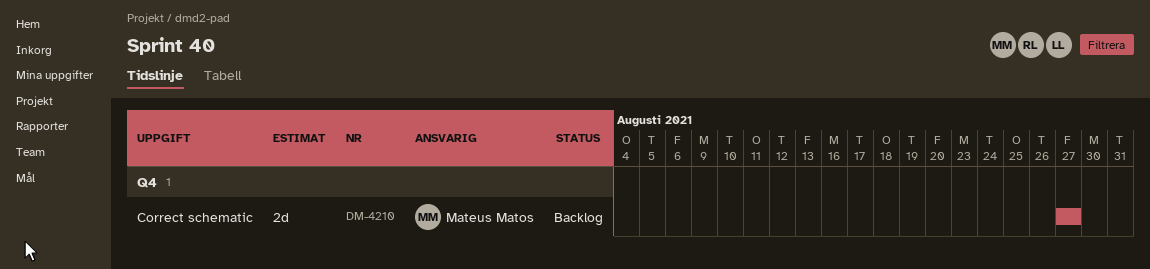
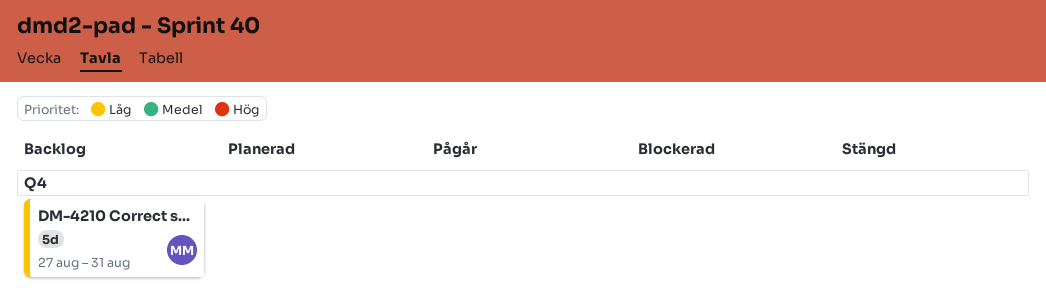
DM-4210, estimate: 2d -> 5d
DM-4210, due: Aug 27 -> Aug 31

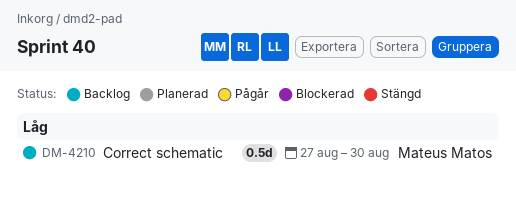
DM-4210, estimate: 5d -> 0.5d
DM-4210, due: Aug 31 -> Aug 30

